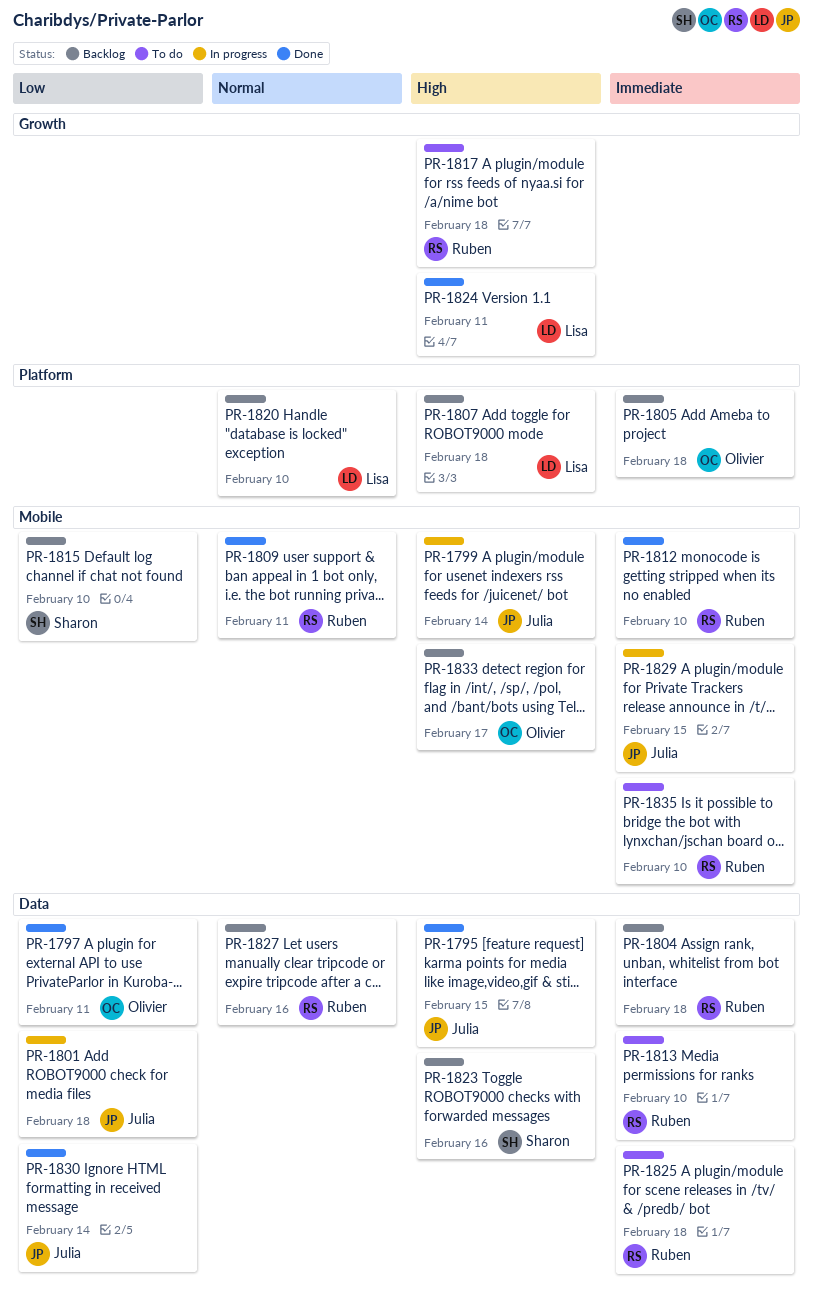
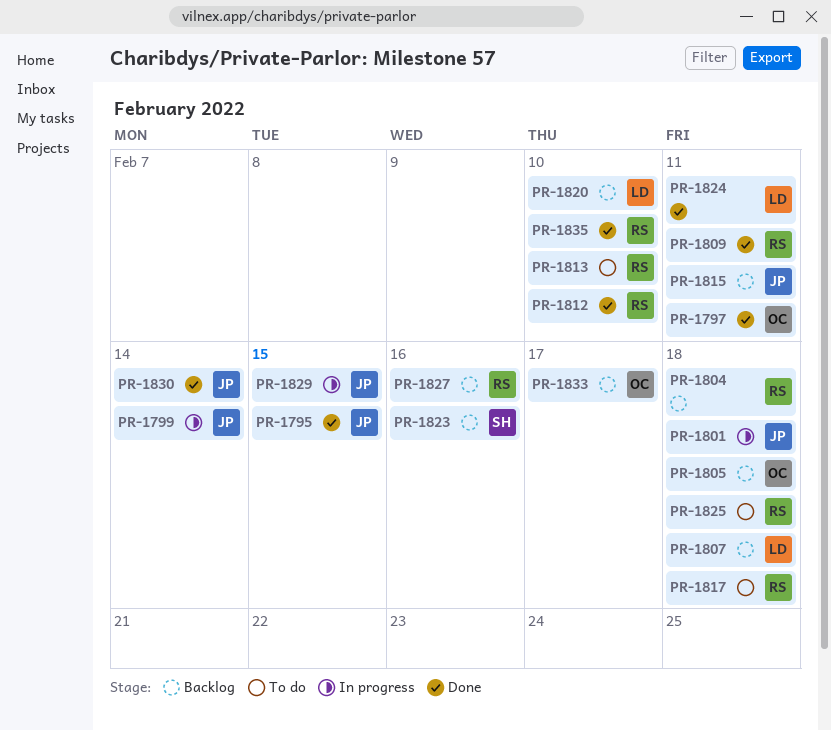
PR-1815, owner: Sharon -> Julia
PR-1815, due: Feb 10 -> Feb 11
PR-1835, status: To do -> Done

